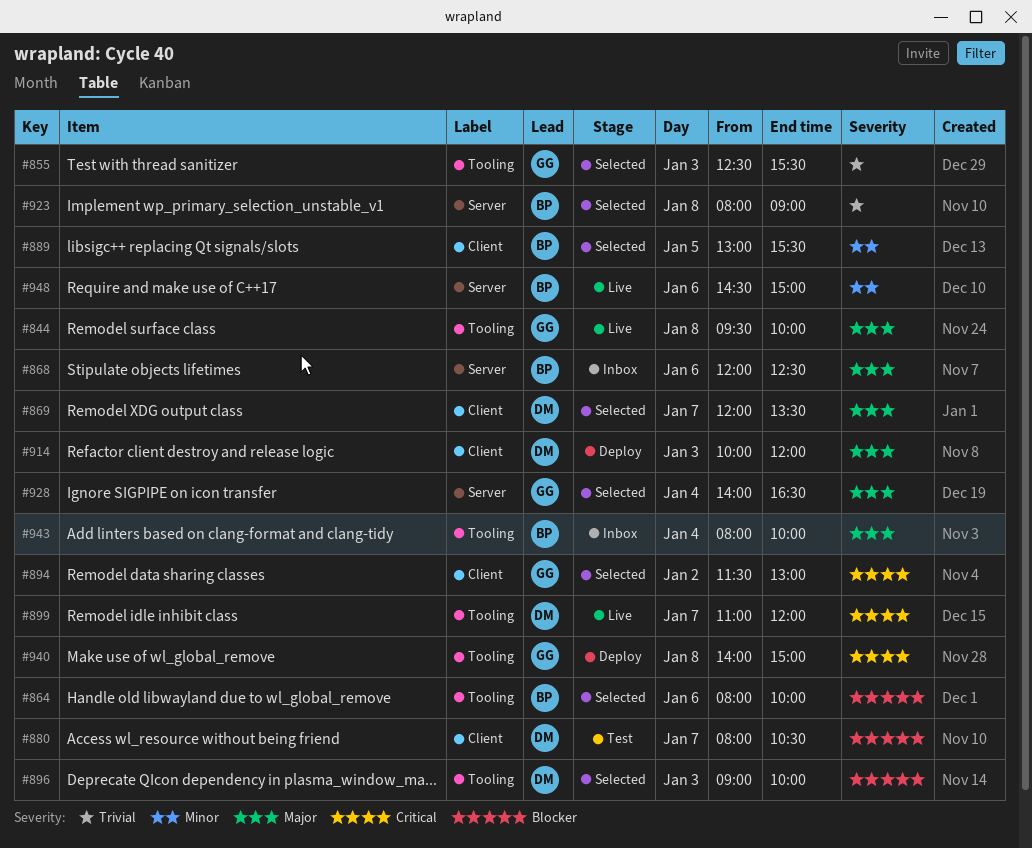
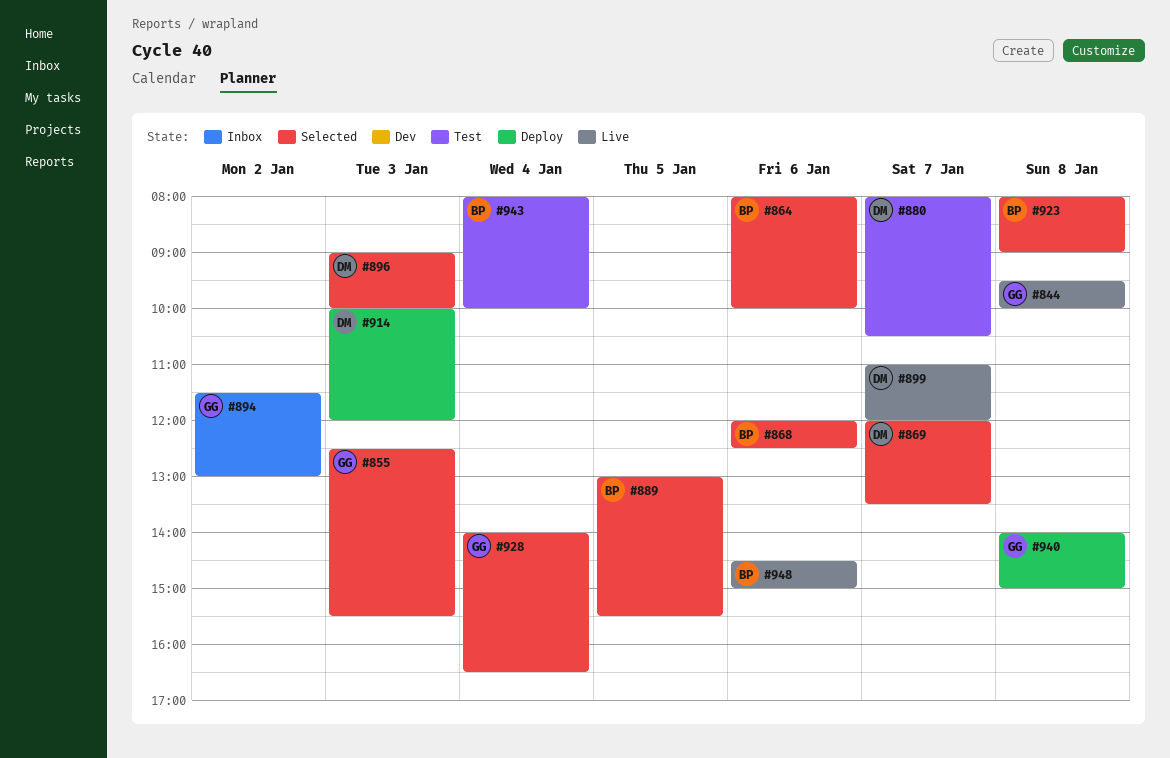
#868, status: Inbox -> Selected
#894, status: Selected -> Inbox
#943, status: Inbox -> Test

